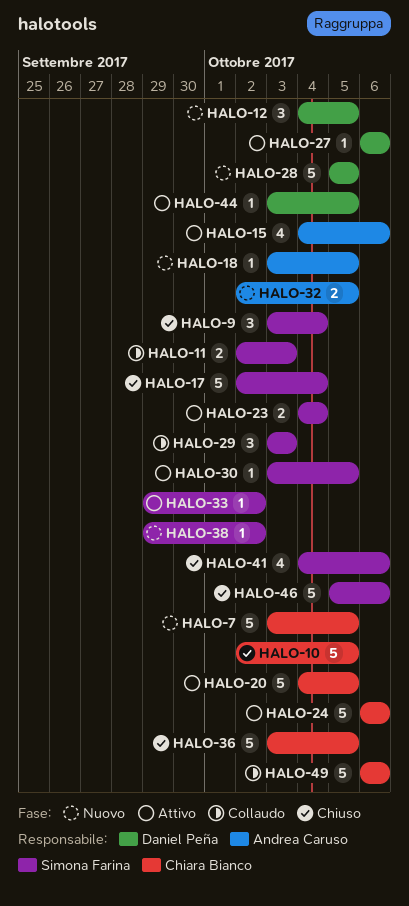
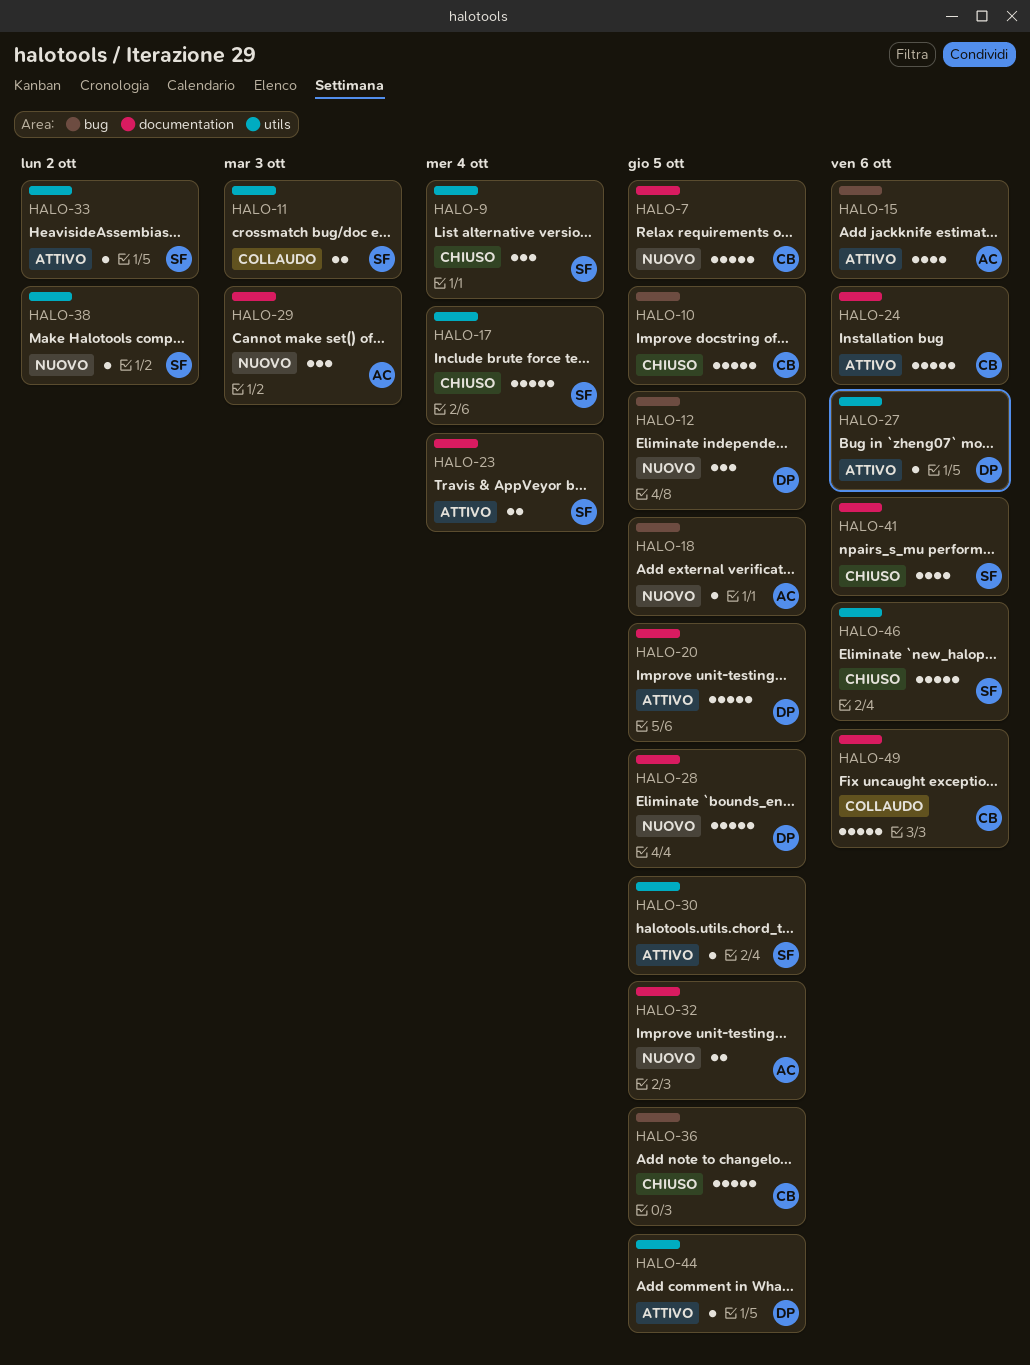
HALO-20, owner: Chiara Bianco -> Daniel Peña
HALO-29, status: Collaudo -> Nuovo
HALO-29, owner: Simona Farina -> Andrea Caruso

